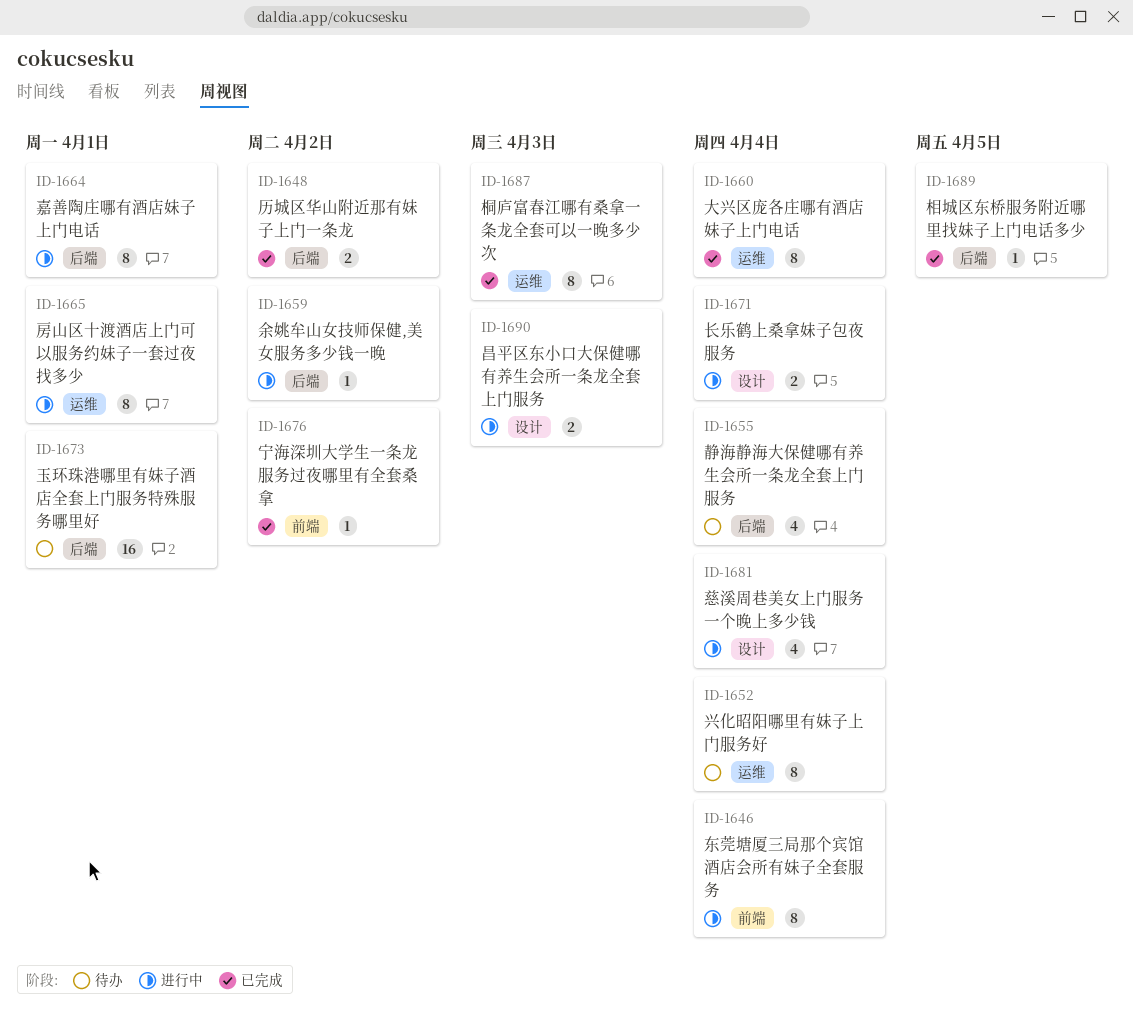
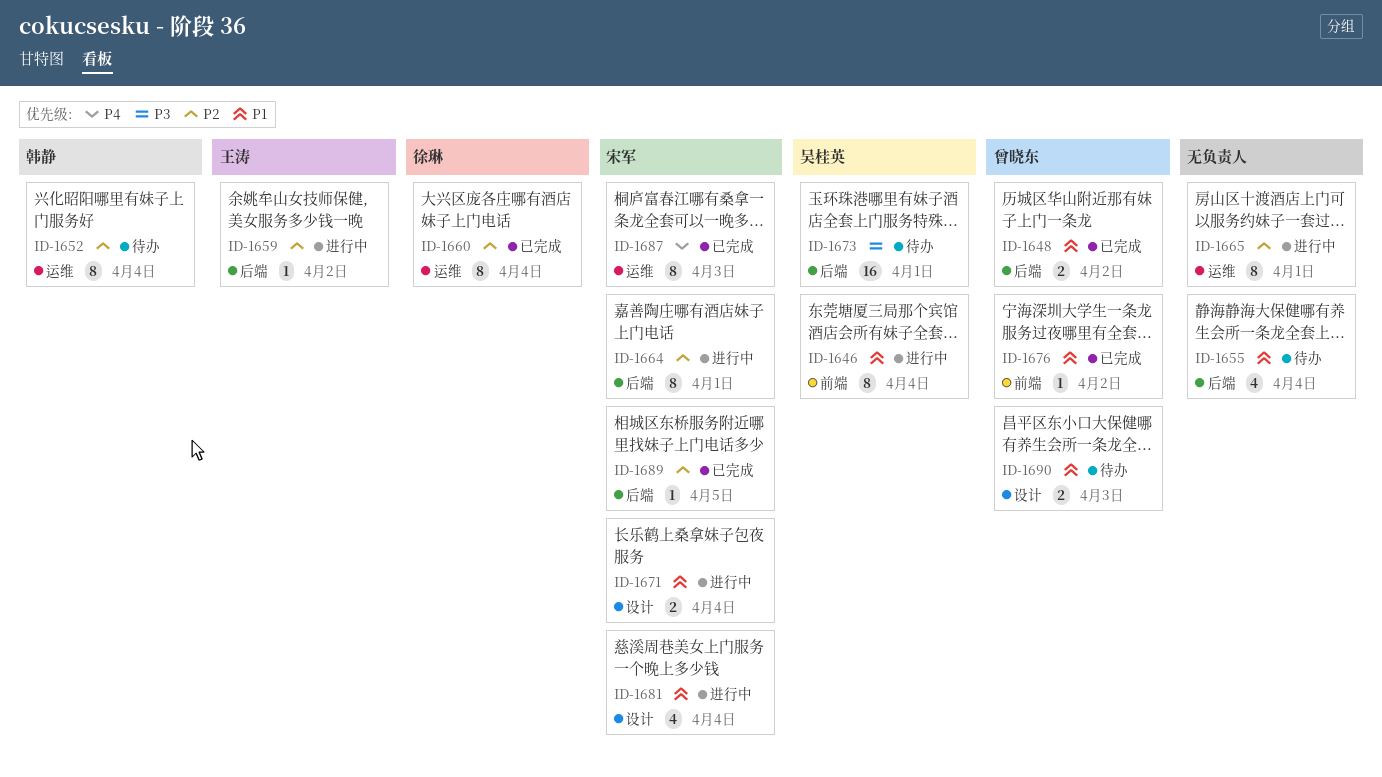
ID-1690, status: 进行中 -> 待办

